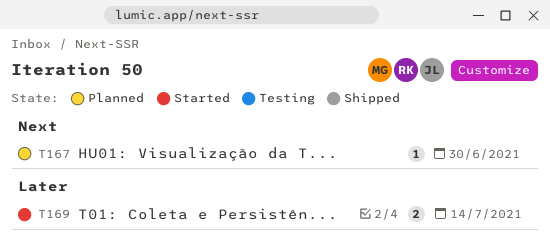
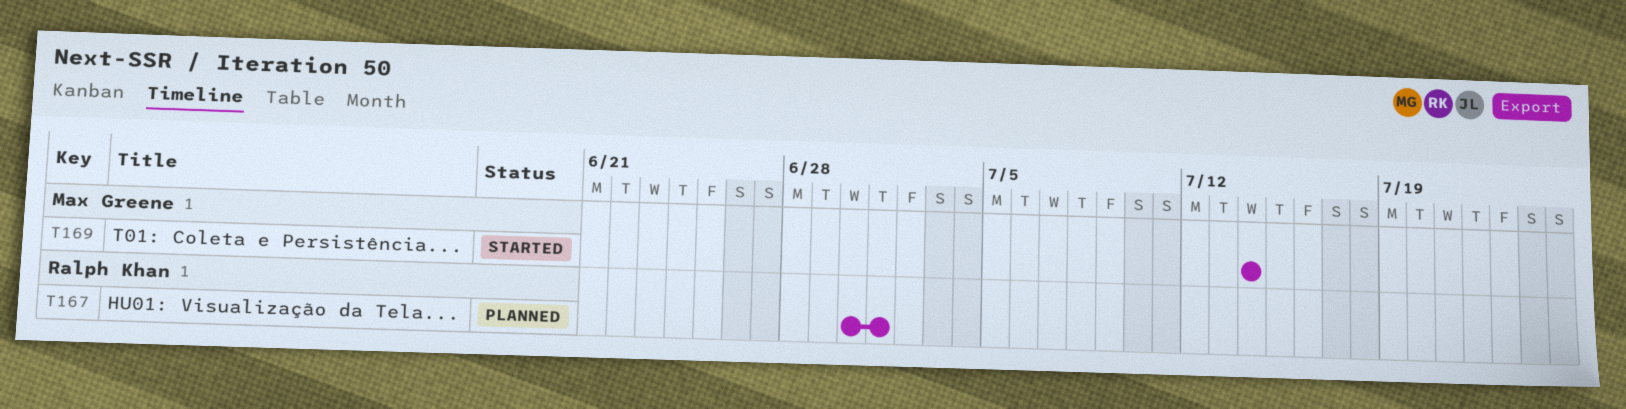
T167, due: Jun 30 -> Jul 1

